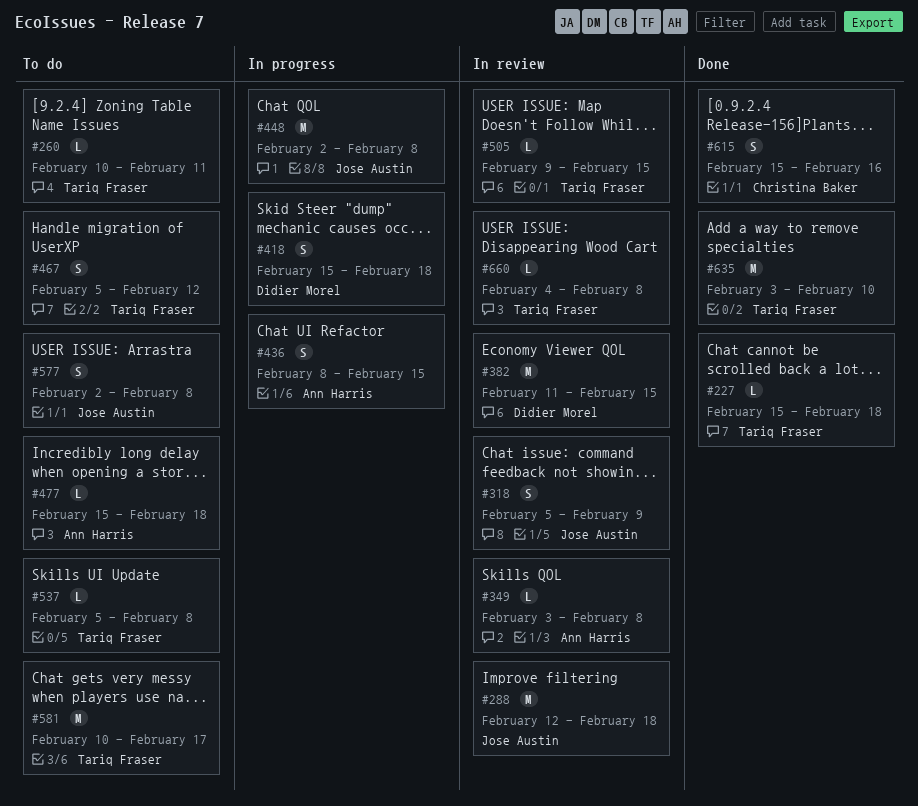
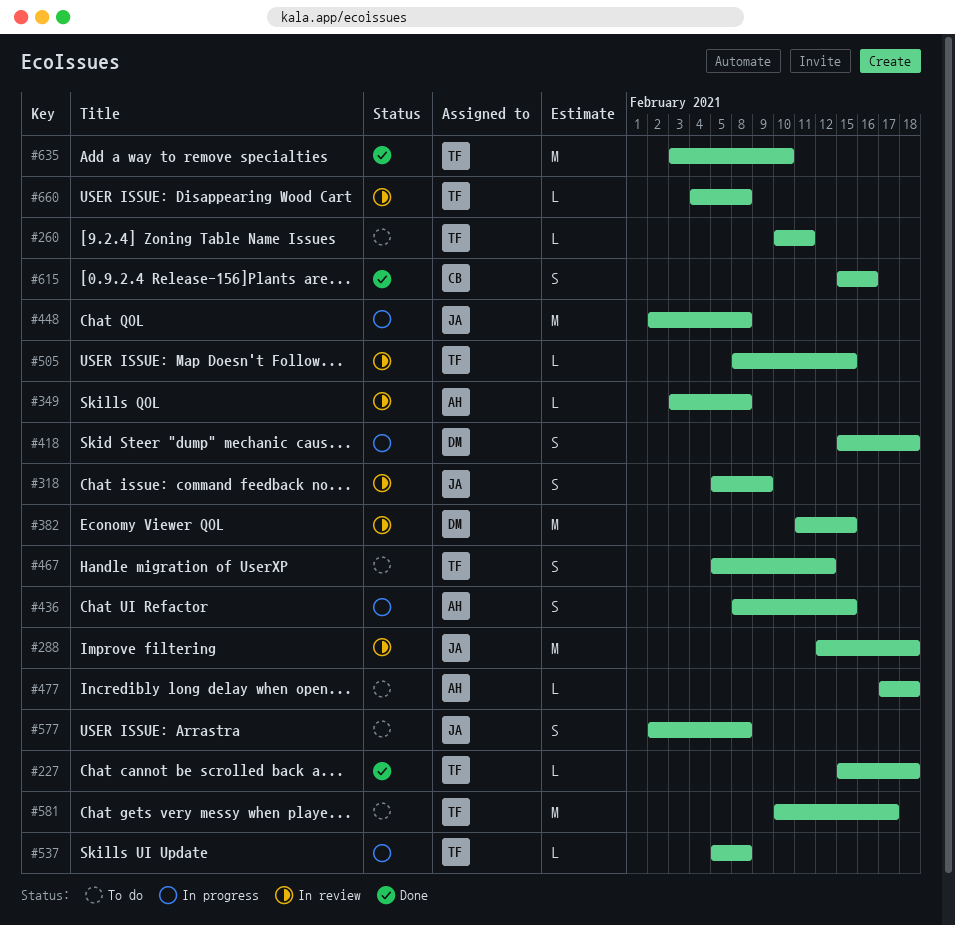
#477, start: Feb 15 -> Feb 17
#505, start: Feb 9 -> Feb 8
#537, status: To do -> In progress

